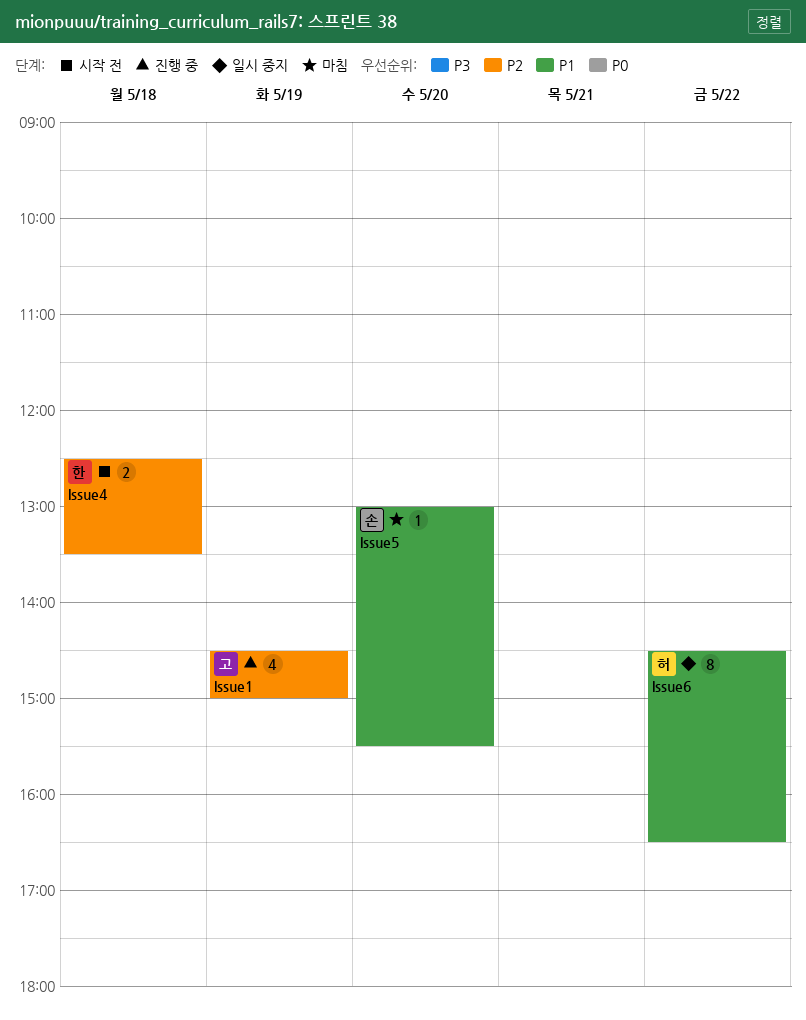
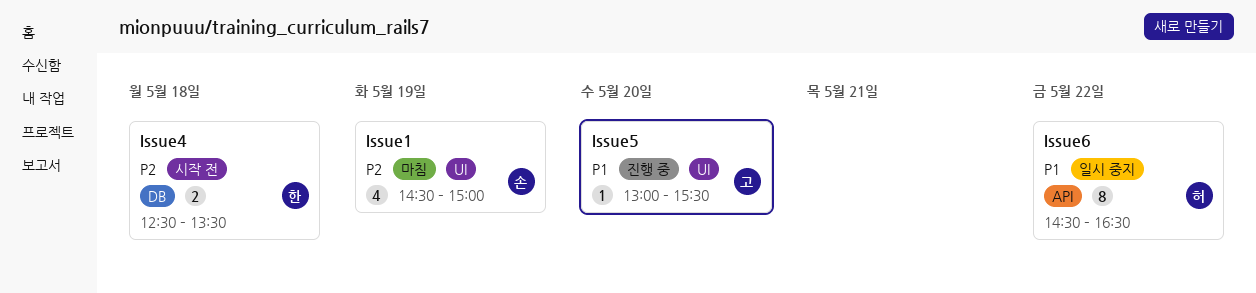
Issue1, status: 진행 중 -> 마침
Issue1, owner: 고 -> 손
Issue5, status: 마침 -> 진행 중
Issue5, owner: 손 -> 고

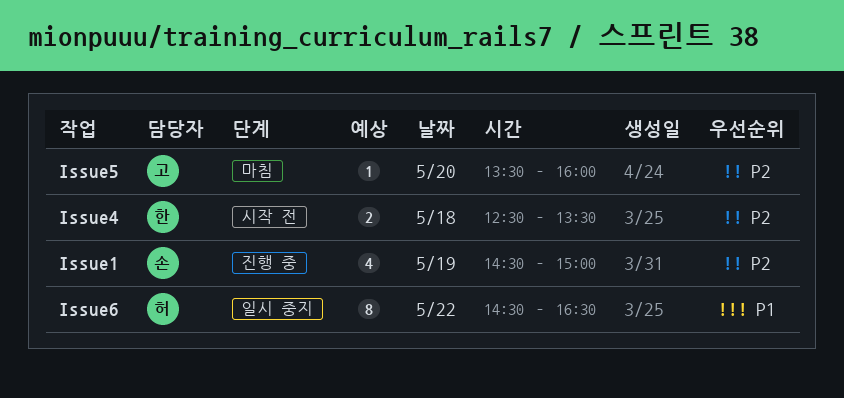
Issue1, status: 마침 -> 진행 중
Issue5, status: 진행 중 -> 마침
Issue5, priority: P1 -> P2
Issue5, begins: 13:00 -> 13:30
Issue5, ends: 15:30 -> 16:00

